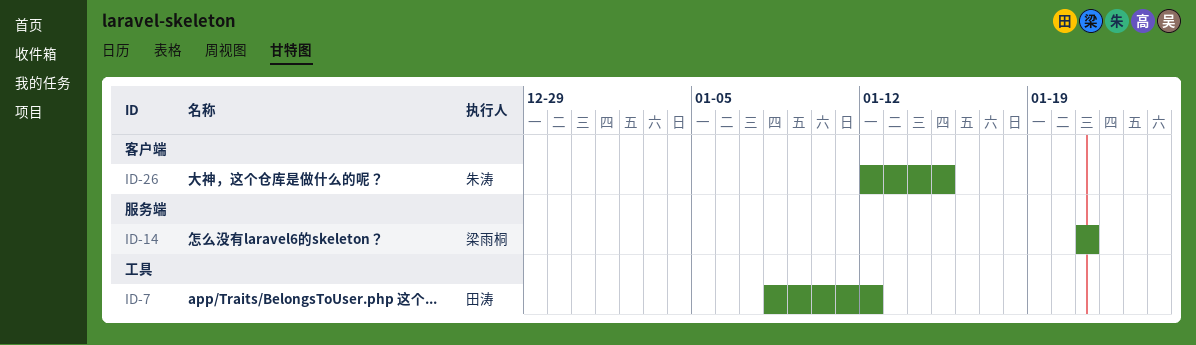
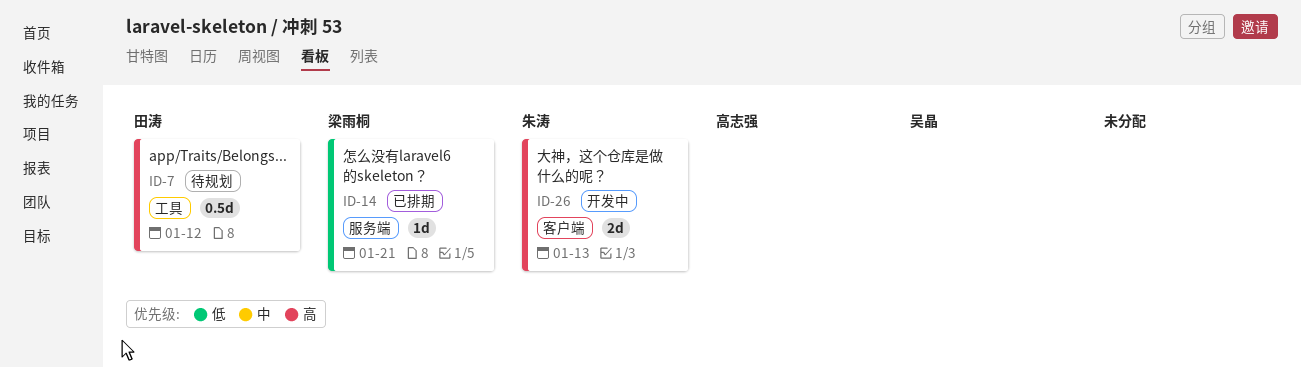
ID-26, due: Jan 15 -> Jan 13

